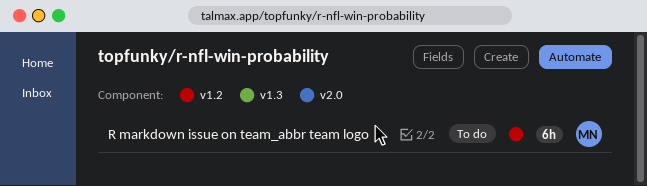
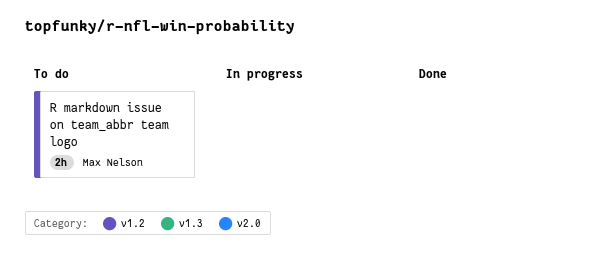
R markdown issue on team_abbr team logo, estimate: 6h -> 2h

